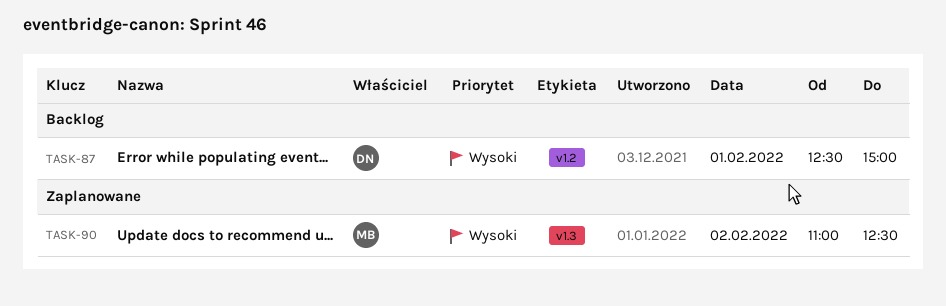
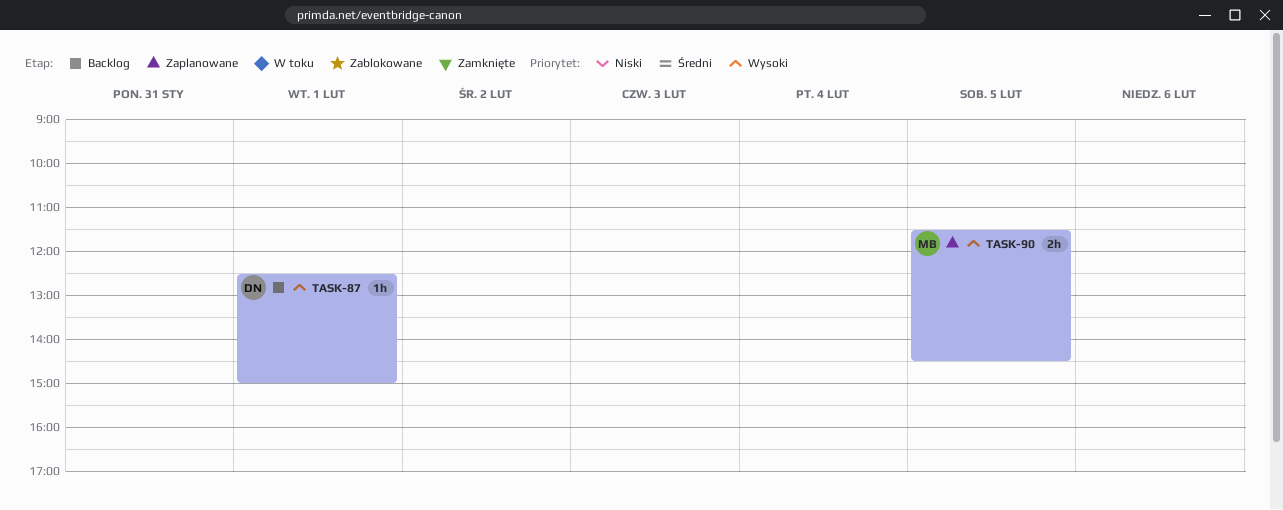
TASK-90, day: Feb 2 -> Feb 5
TASK-90, begins: 11:00 -> 11:30
TASK-90, ends: 12:30 -> 14:30

